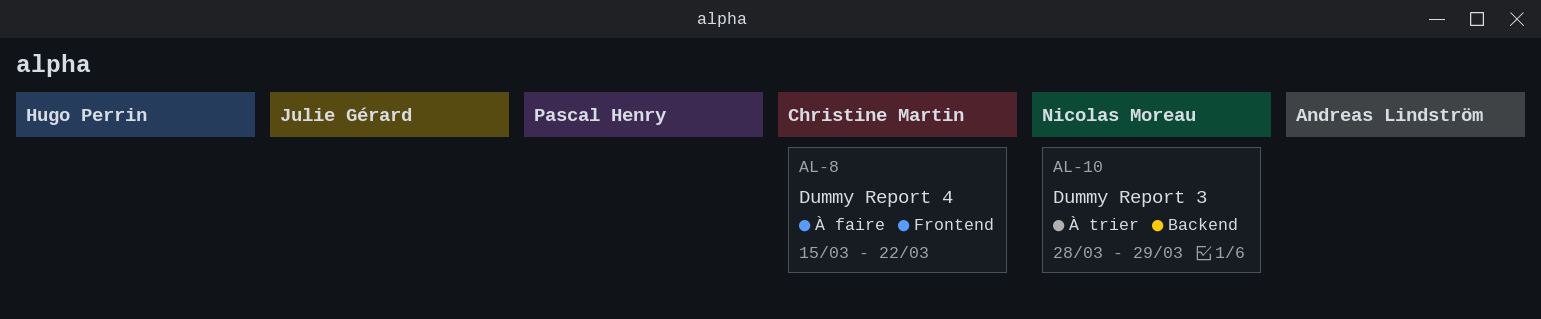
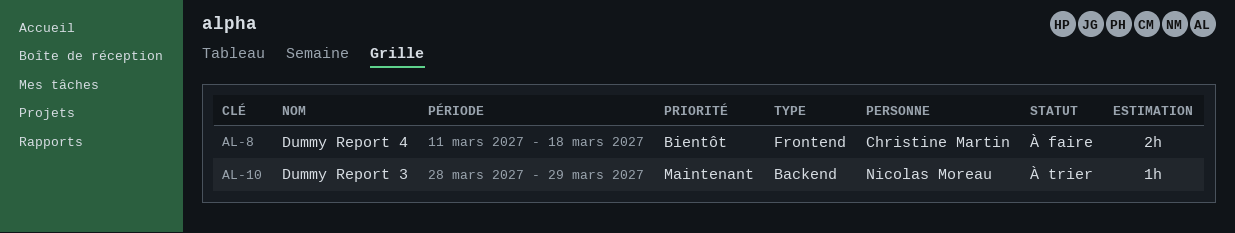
AL-8, start: Mar 15 -> Mar 11
AL-8, due: Mar 22 -> Mar 18

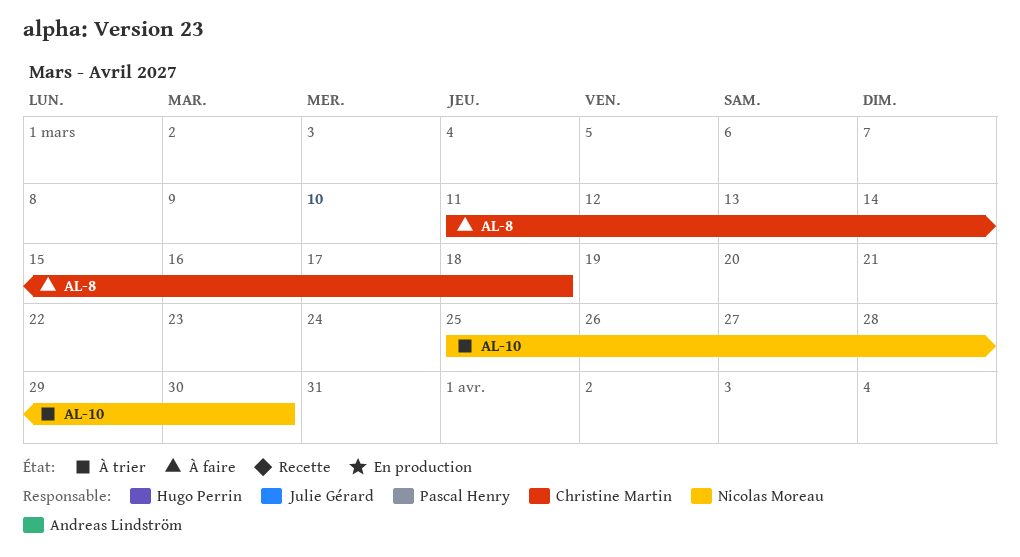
AL-10, start: Mar 28 -> Mar 25
AL-10, due: Mar 29 -> Mar 30

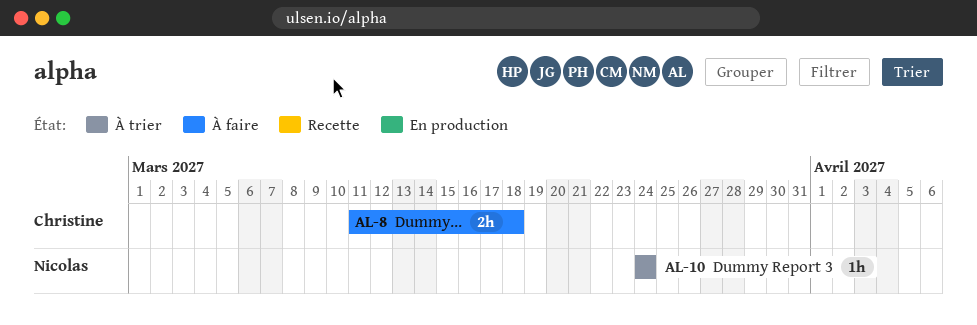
AL-10, start: Mar 25 -> Mar 24
AL-10, due: Mar 30 -> Mar 24

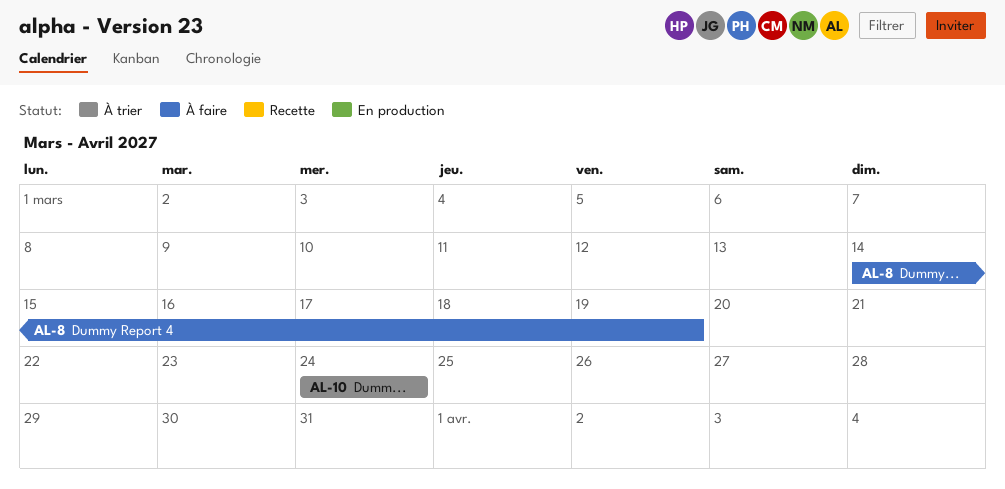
AL-8, start: Mar 11 -> Mar 14
AL-8, due: Mar 18 -> Mar 19

